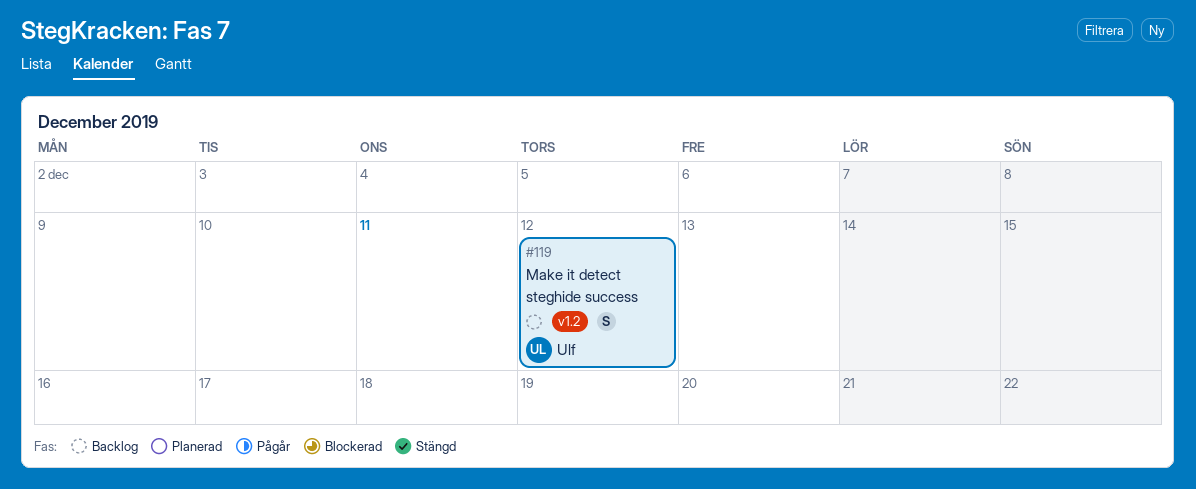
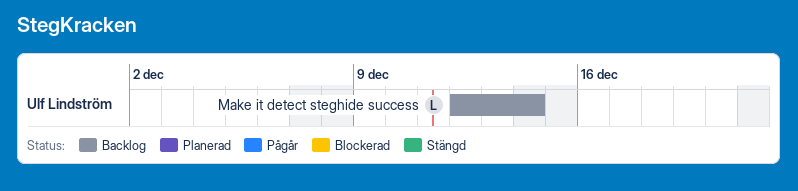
Make it detect steghide success, estimate: S -> L
Make it detect steghide success, due: Dec 12 -> Dec 14

